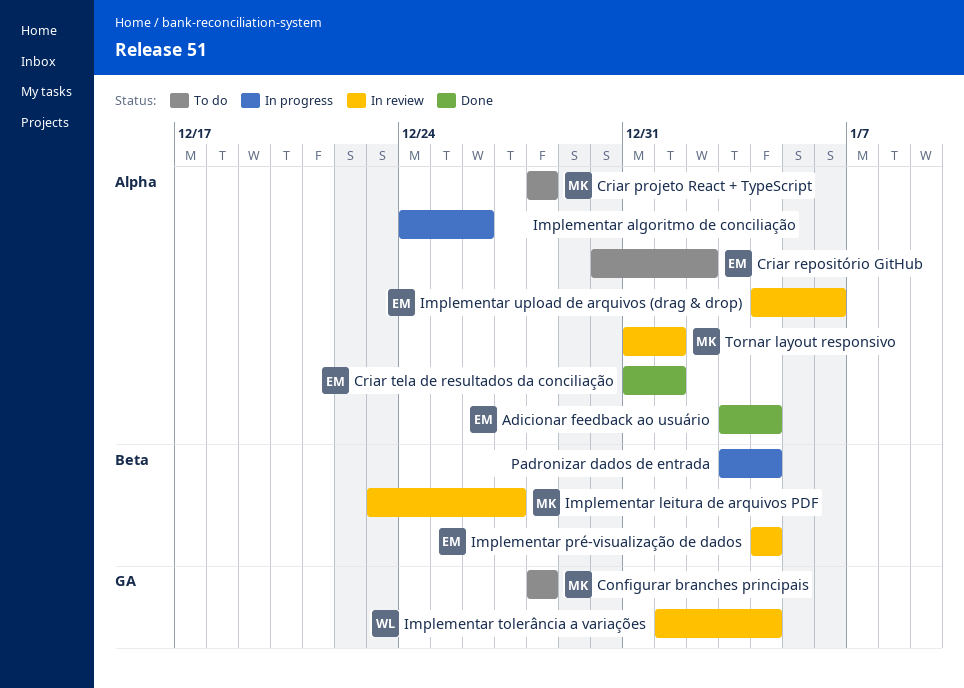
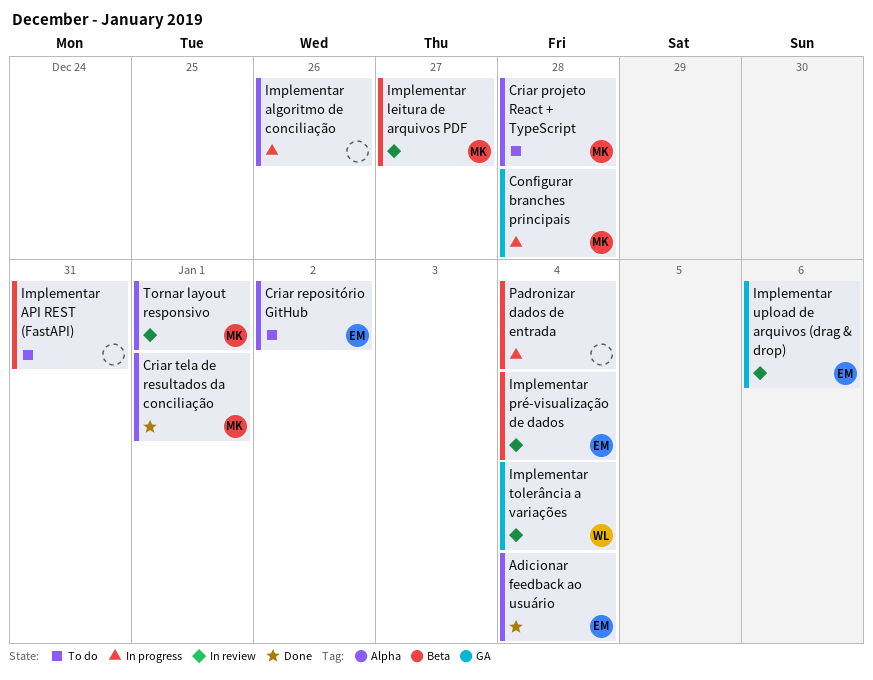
Configurar branches principais, status: To do -> In progress
Criar tela de resultados da conciliação, owner: EM -> MK
Implementar API REST (FastAPI): none -> present
Implementar upload de arquivos (drag & drop), label: Alpha -> GA

